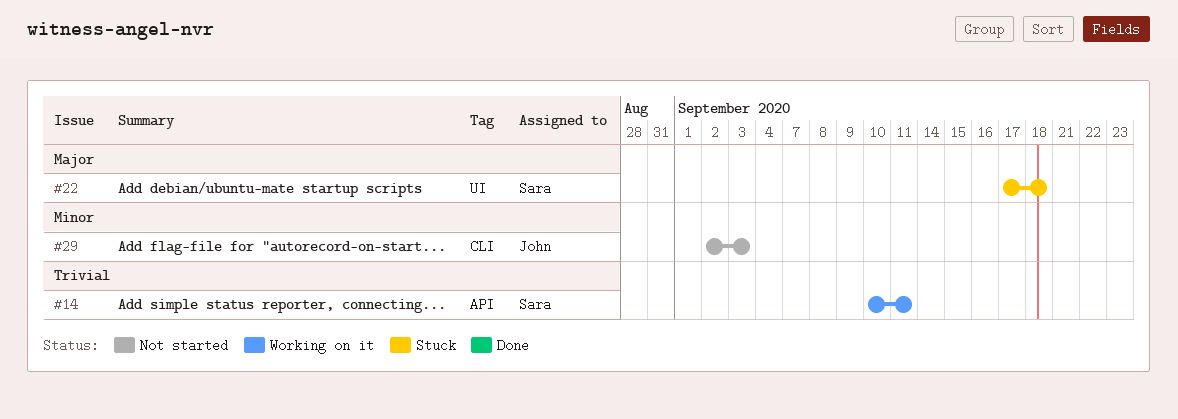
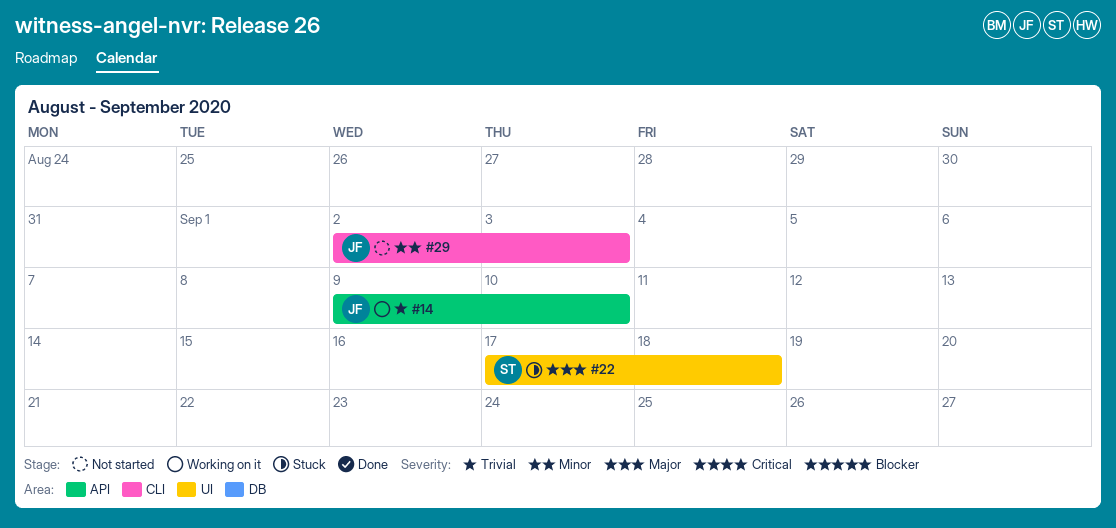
#14, owner: Sara -> John
#14, start: Sep 10 -> Sep 9
#14, due: Sep 11 -> Sep 10

